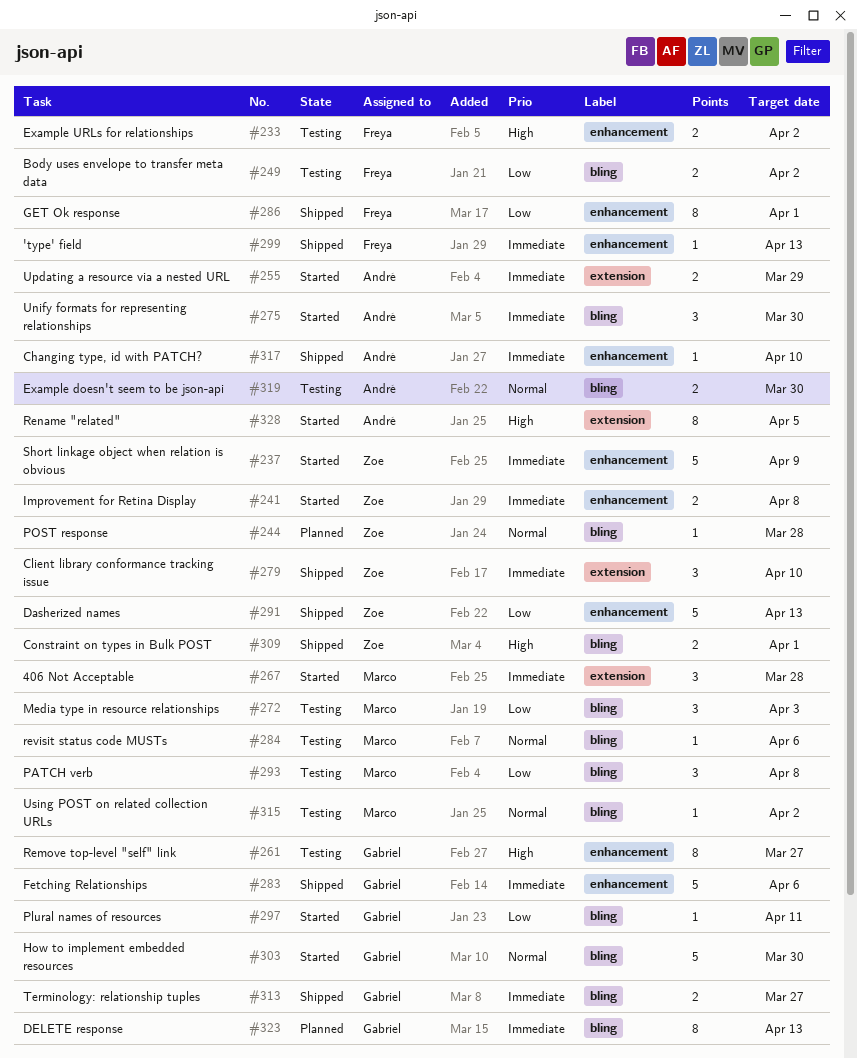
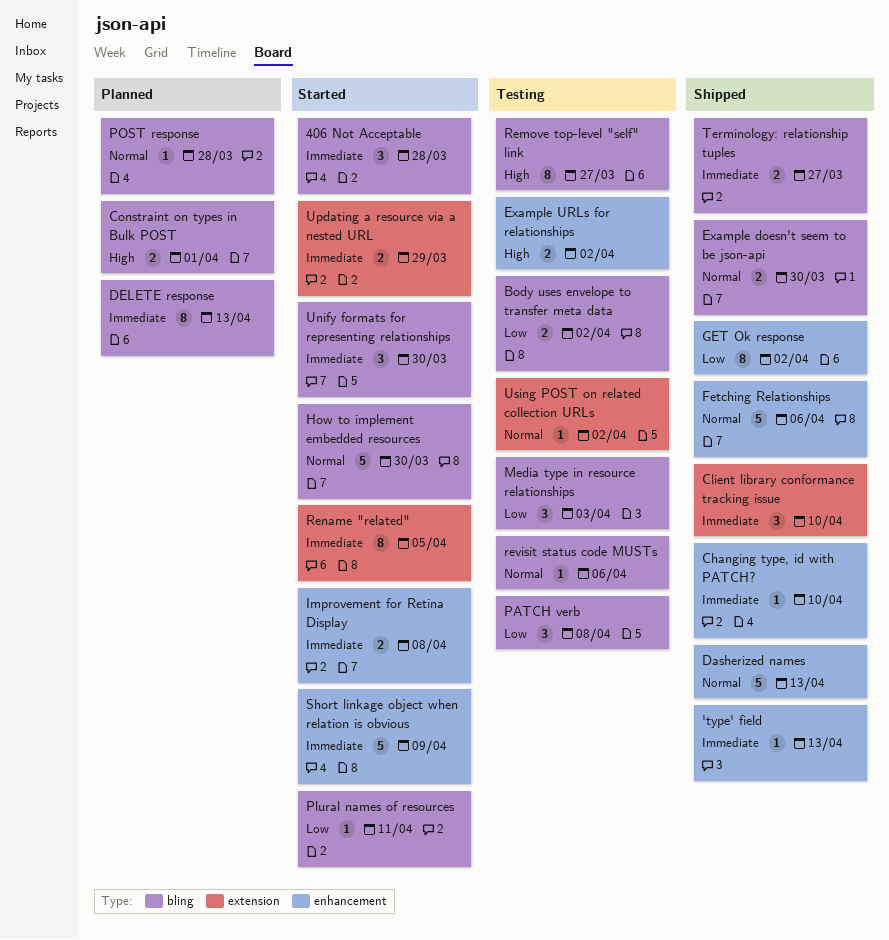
406 Not Acceptable, label: extension -> bling
Constraint on types in Bulk POST, status: Shipped -> Planned
Dasherized names, priority: Low -> Normal
Example doesn't seem to be json-api, status: Testing -> Shipped
Fetching Relationships, priority: Immediate -> Normal
GET Ok response, due: Apr 1 -> Apr 2
Remove top-level "self" link, label: enhancement -> bling
Rename "related", priority: High -> Immediate
Using POST on related collection URLs, label: bling -> extension

